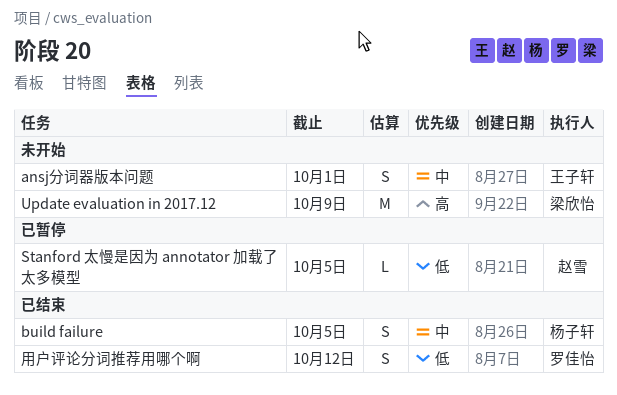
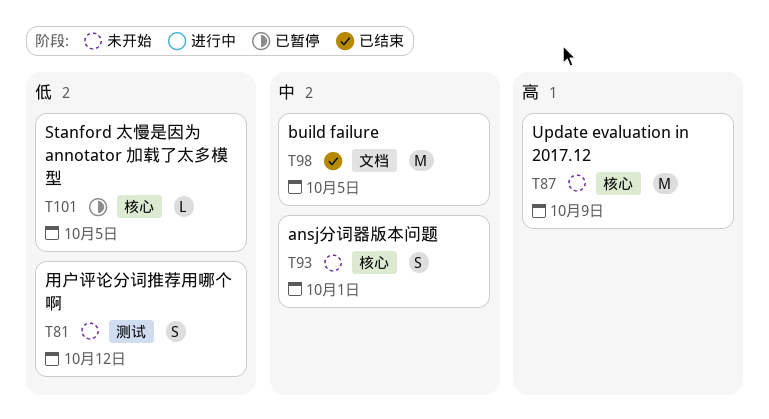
build failure, estimate: S -> M
用户评论分词推荐用哪个啊, status: 已结束 -> 未开始

